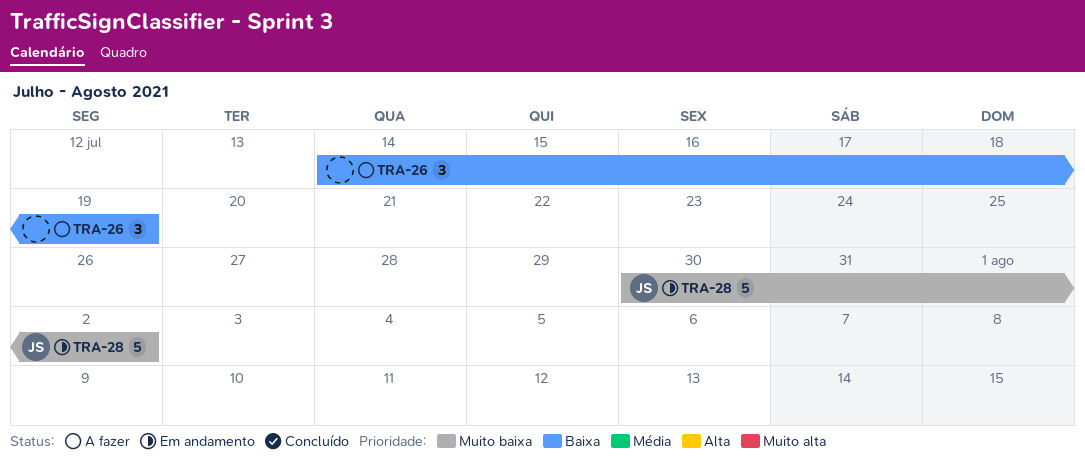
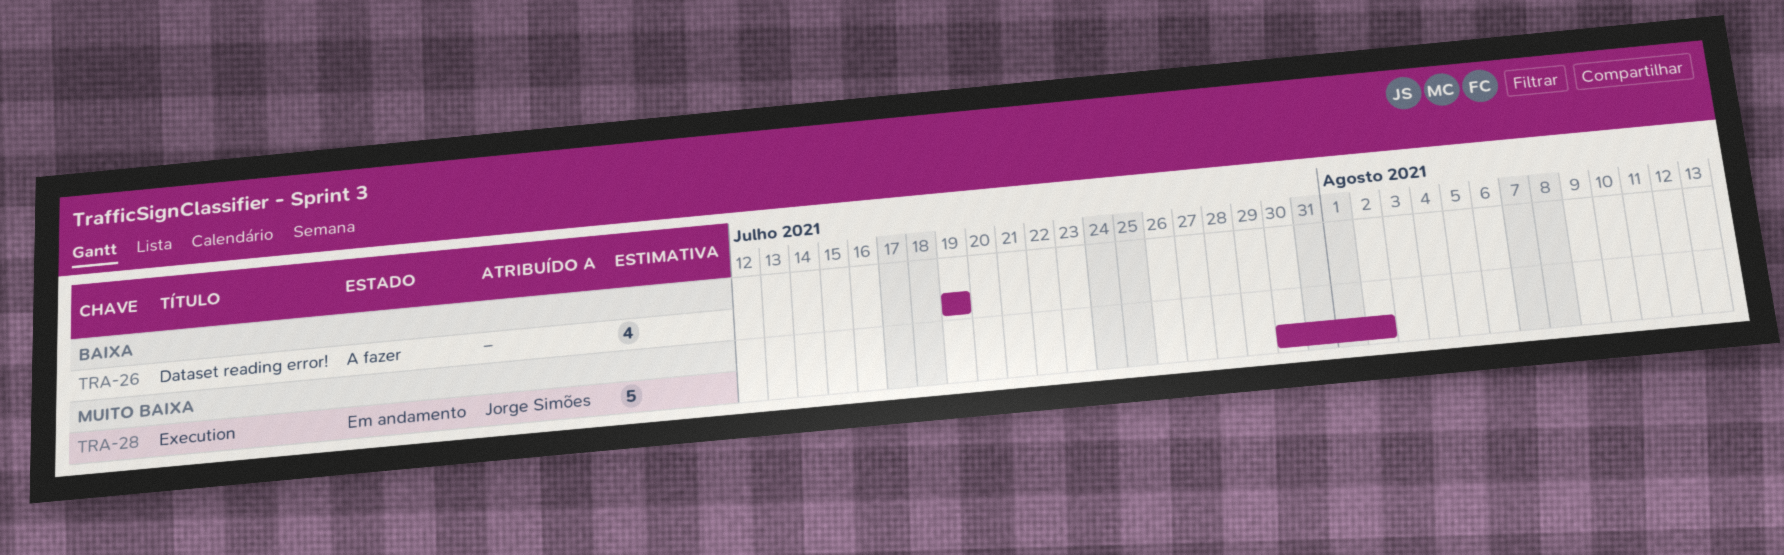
TRA-26, estimate: 3 -> 4
TRA-26, start: Jul 14 -> Jul 19

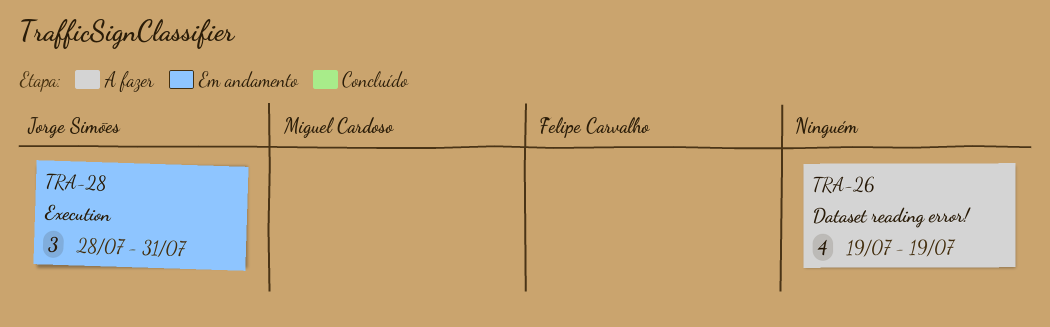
TRA-28, estimate: 5 -> 3
TRA-28, start: Jul 30 -> Jul 28
TRA-28, due: Aug 2 -> Jul 31

